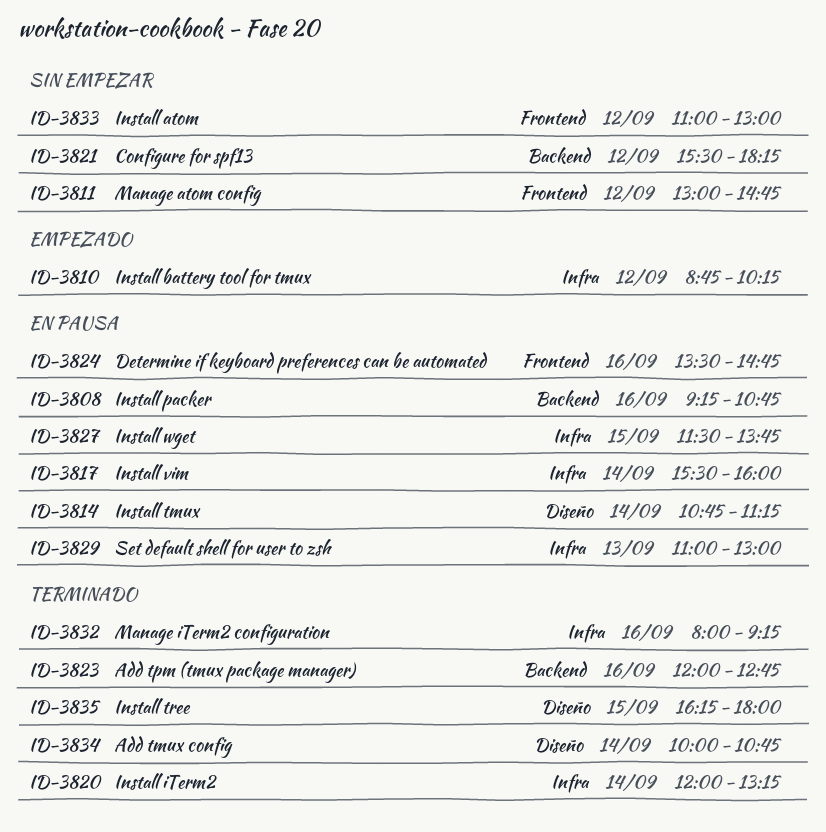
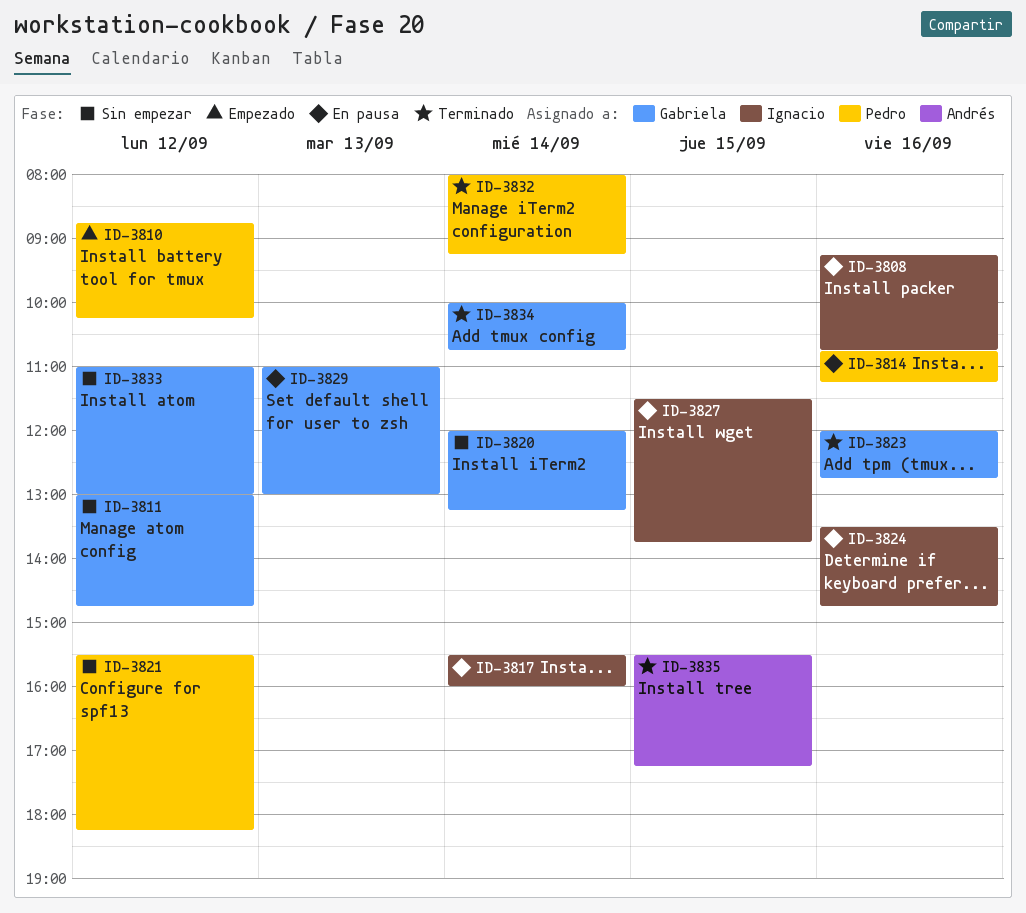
ID-3814, day: Sep 14 -> Sep 16
ID-3820, status: Terminado -> Sin empezar
ID-3832, day: Sep 16 -> Sep 14
ID-3835, begins: 16:15 -> 15:30
ID-3835, ends: 18:00 -> 17:15

